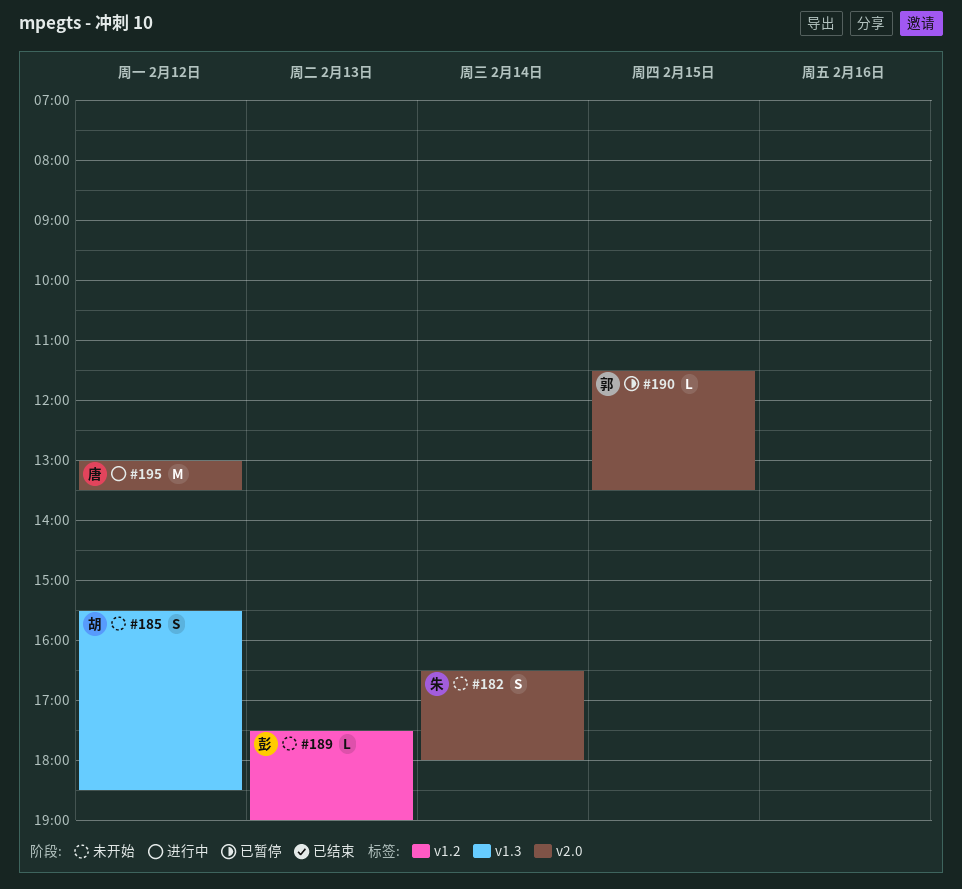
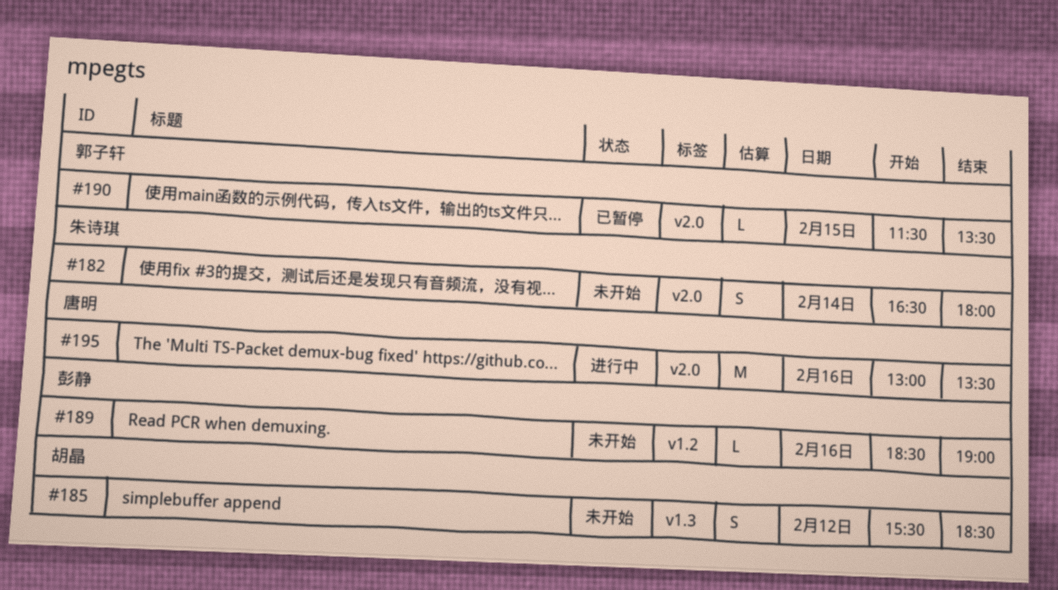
#189, day: Feb 13 -> Feb 16
#189, begins: 17:30 -> 18:30
#195, day: Feb 12 -> Feb 16

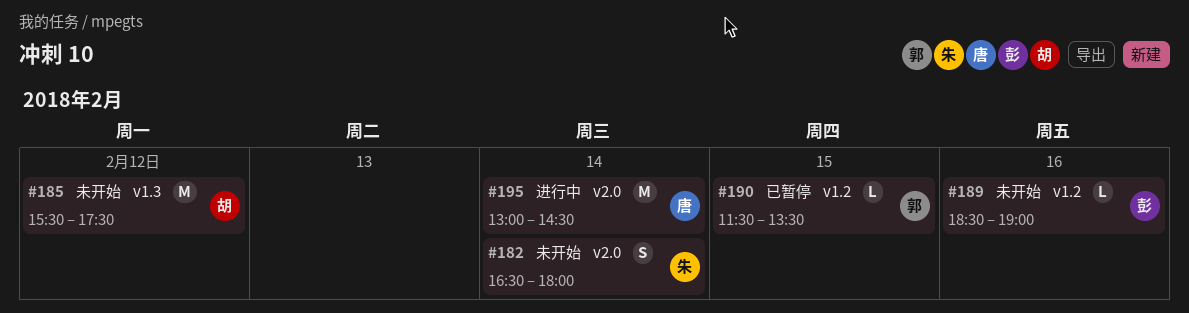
#185, estimate: S -> M
#185, ends: 18:30 -> 17:30
#190, label: v2.0 -> v1.2
#195, day: Feb 16 -> Feb 14
#195, ends: 13:30 -> 14:30

